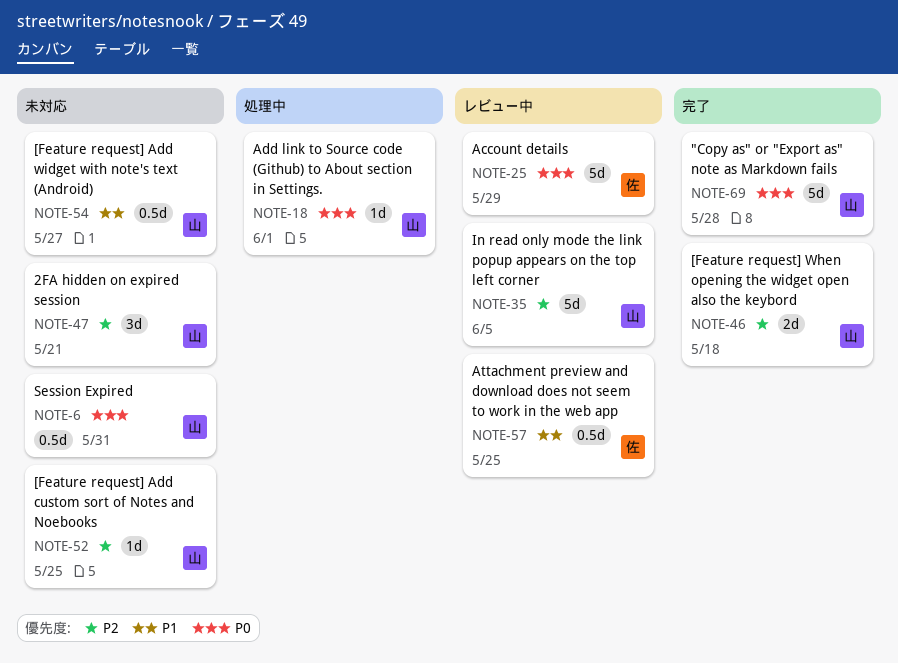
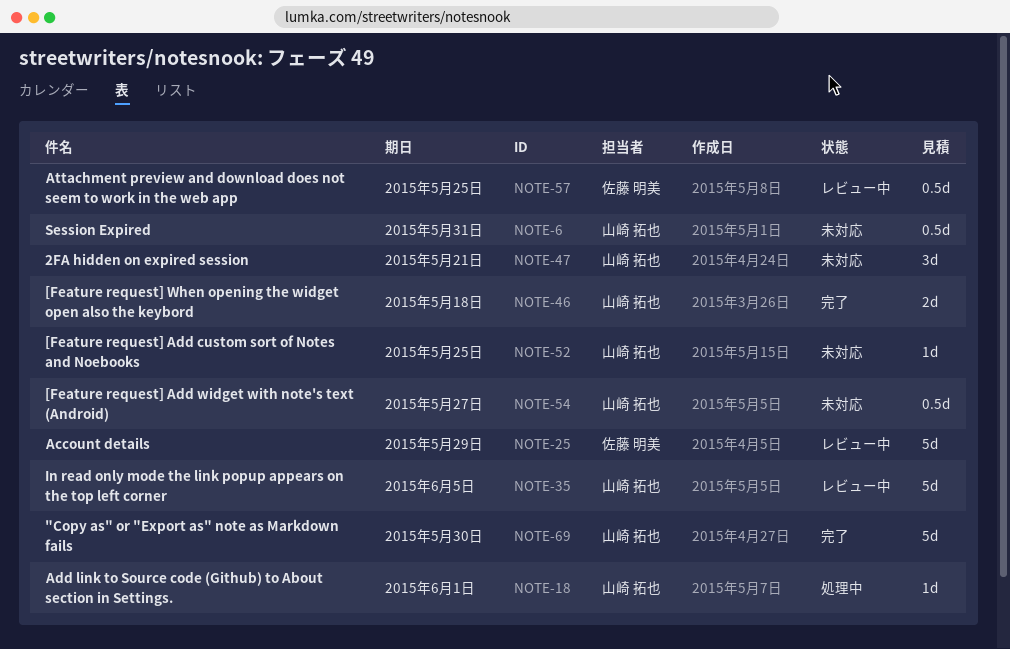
NOTE-69, due: May 28 -> May 30

